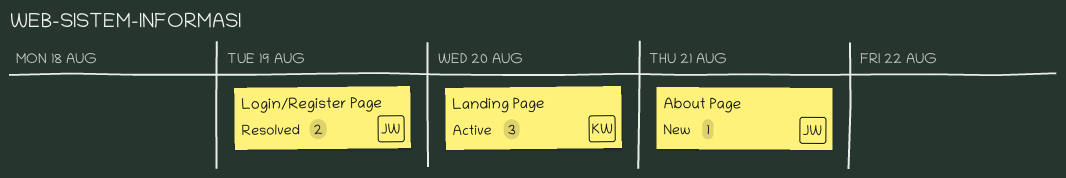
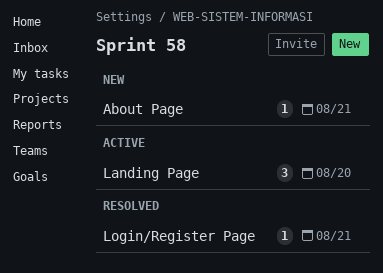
Login/Register Page, estimate: 2 -> 1
Login/Register Page, due: Aug 19 -> Aug 21

